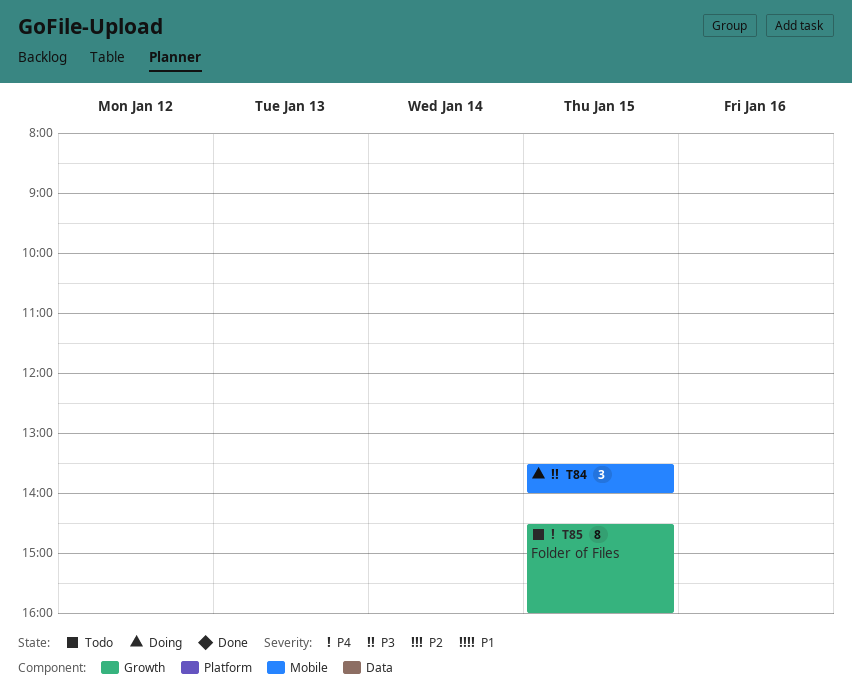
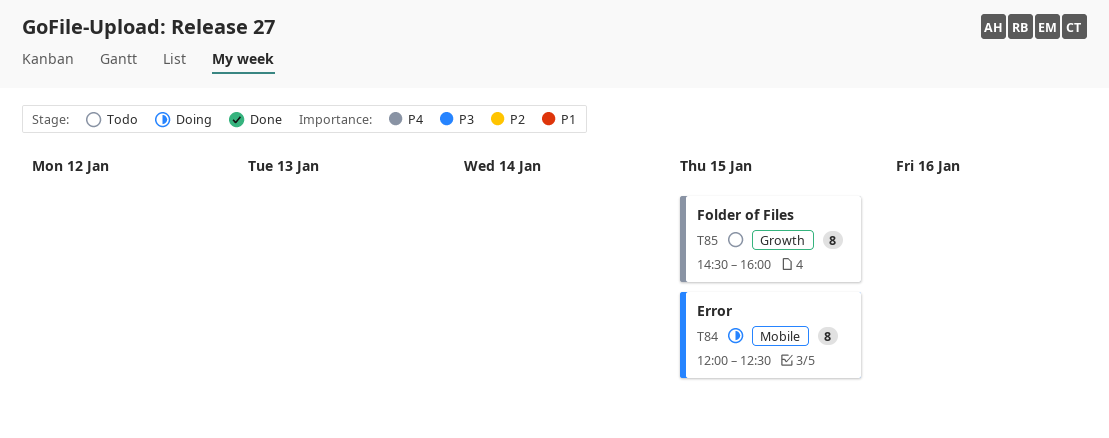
T84, estimate: 3 -> 8
T84, begins: 13:30 -> 12:00
T84, ends: 14:00 -> 12:30

